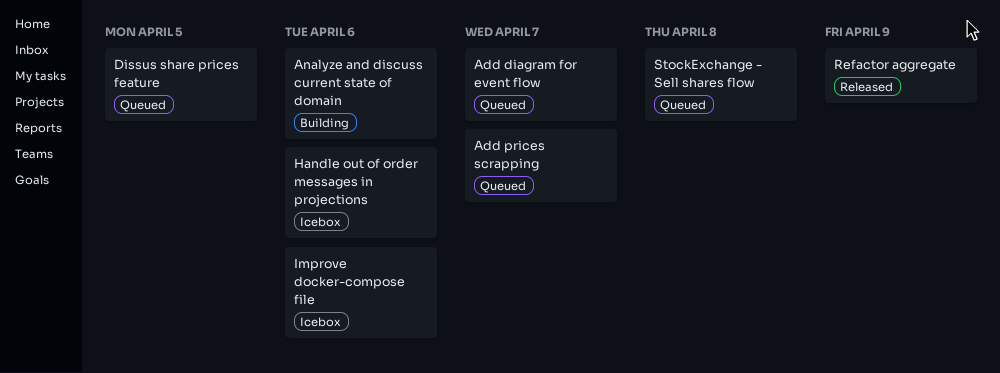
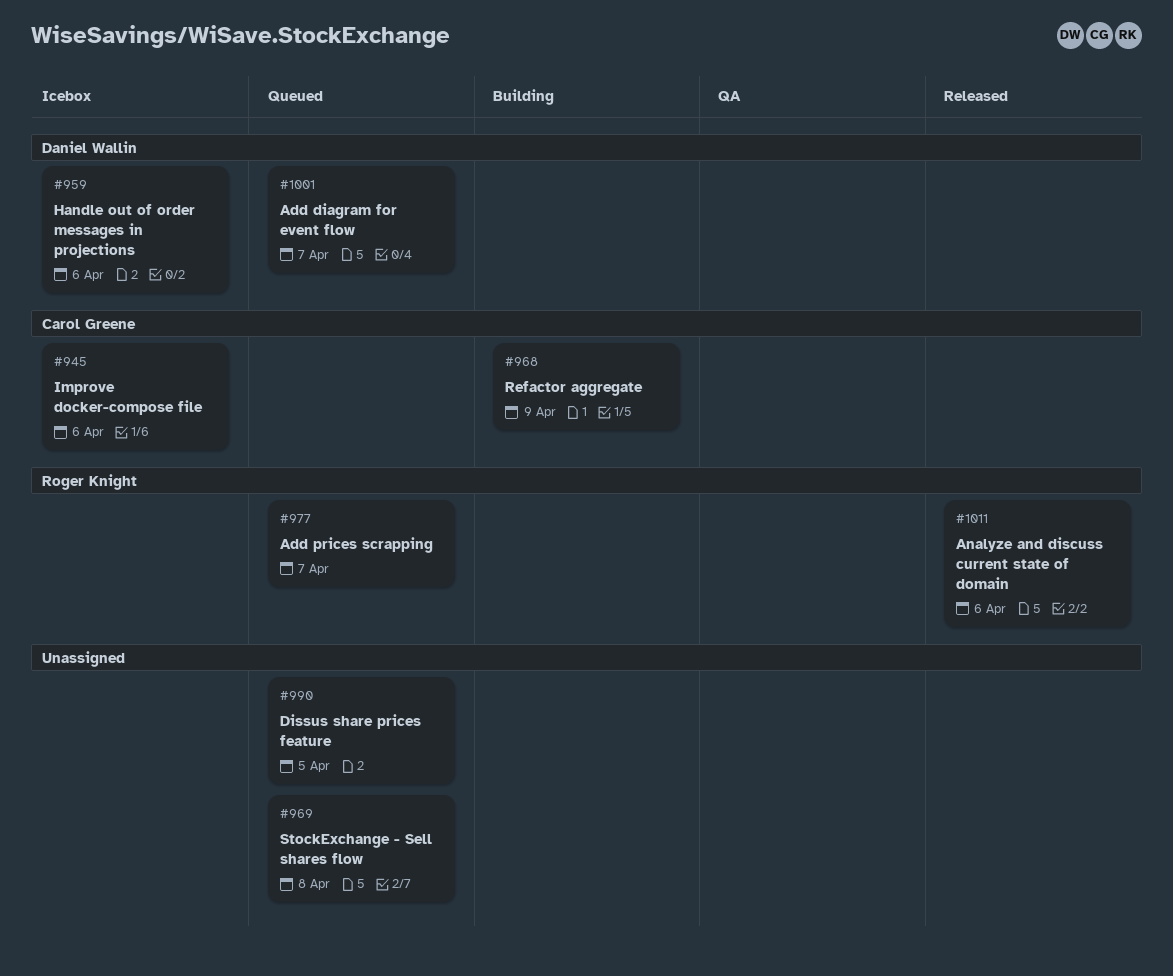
Analyze and discuss current state of domain, status: Building -> Released
Refactor aggregate, status: Released -> Building

